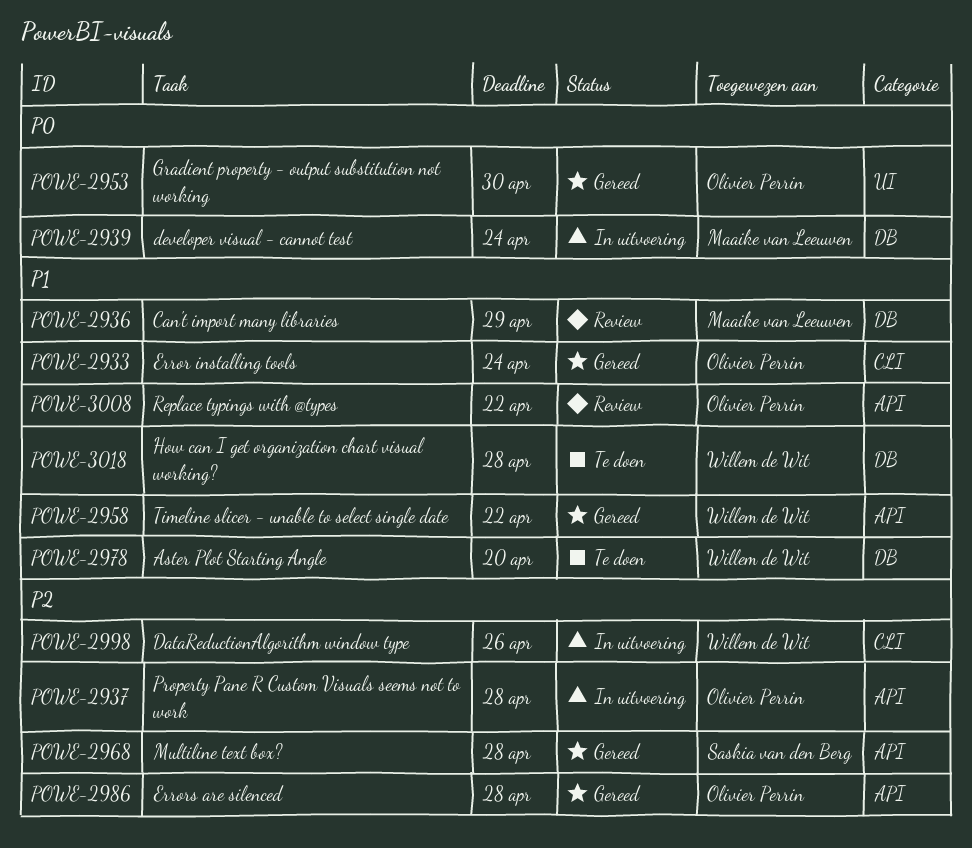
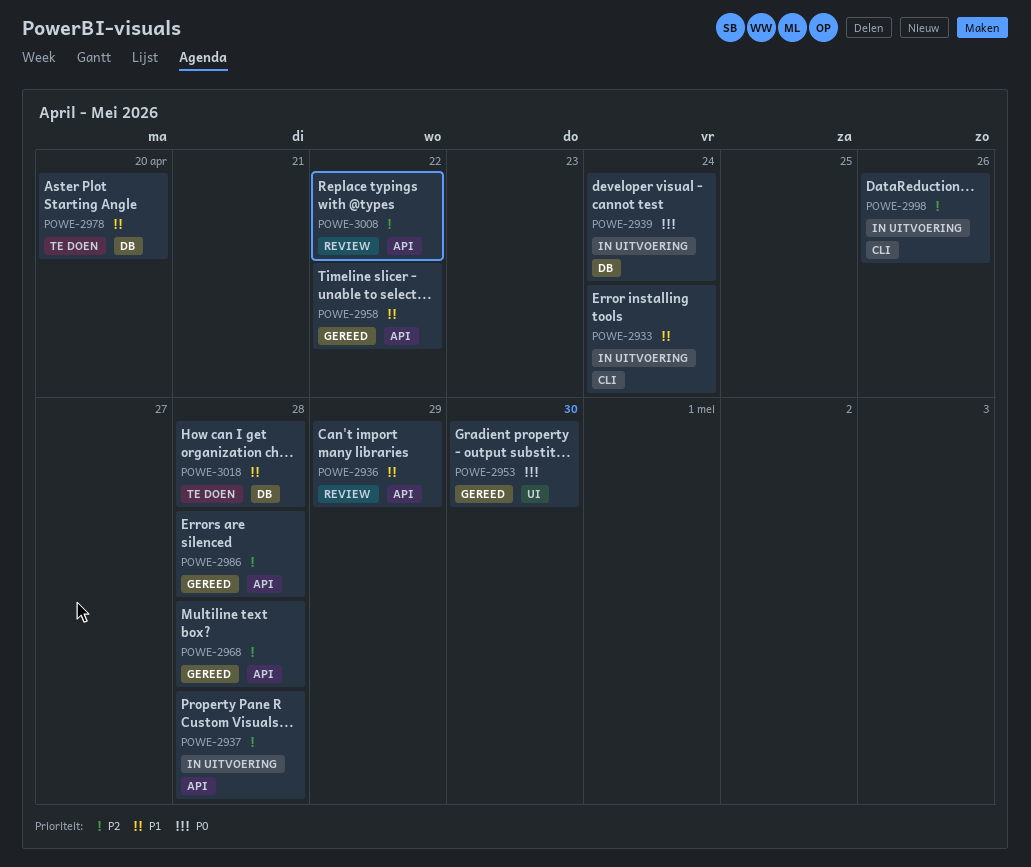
POWE-2933, status: Gereed -> In uitvoering
POWE-2936, label: DB -> API
POWE-3008, priority: P1 -> P2

